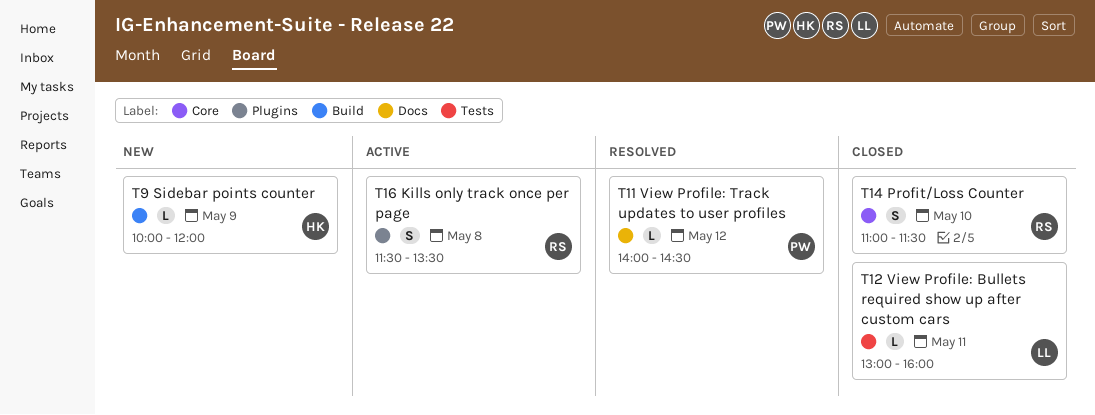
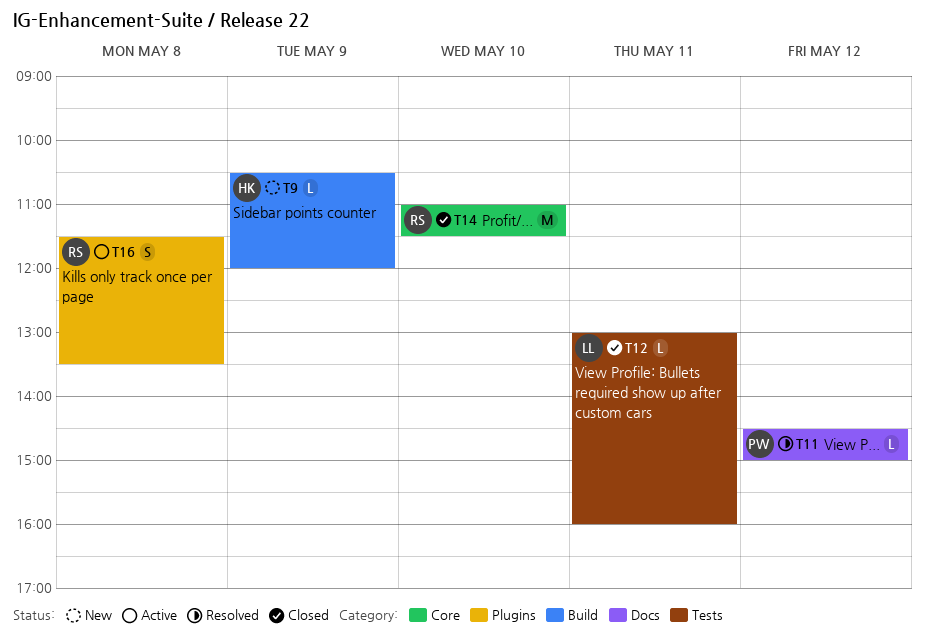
T9, begins: 10:00 -> 10:30
T11, begins: 14:00 -> 14:30
T11, ends: 14:30 -> 15:00
T14, estimate: S -> M

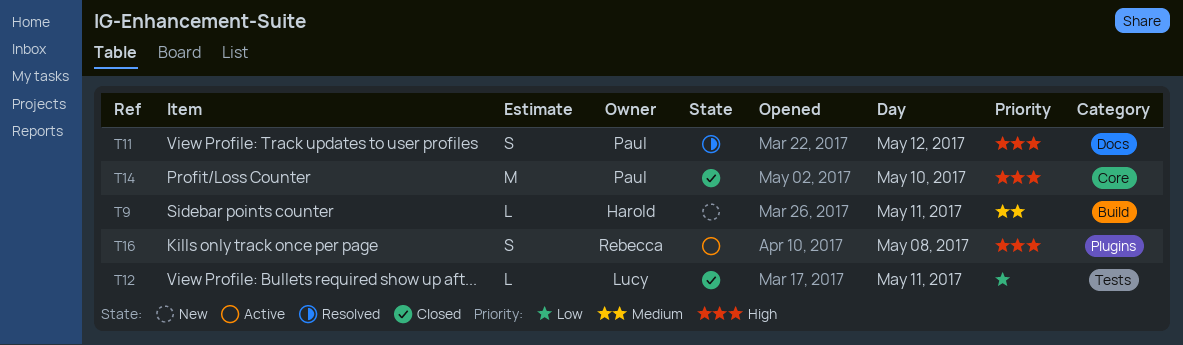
T9, day: May 9 -> May 11
T11, estimate: L -> S
T14, owner: Rebecca -> Paul

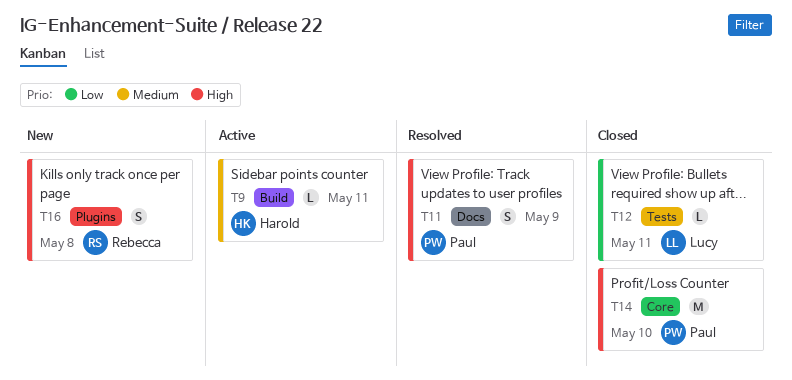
T9, status: New -> Active
T11, day: May 12 -> May 9
T16, status: Active -> New

